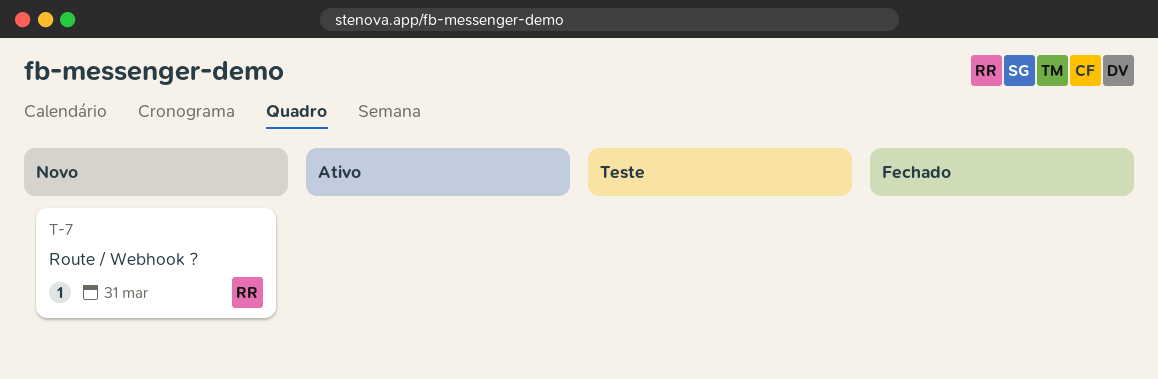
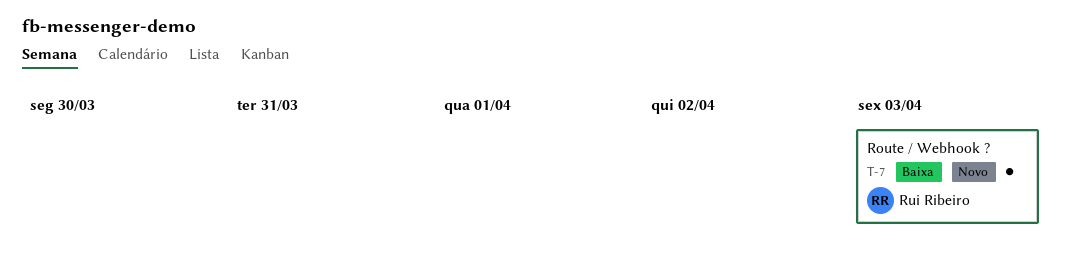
T-7, due: Mar 31 -> Apr 3

